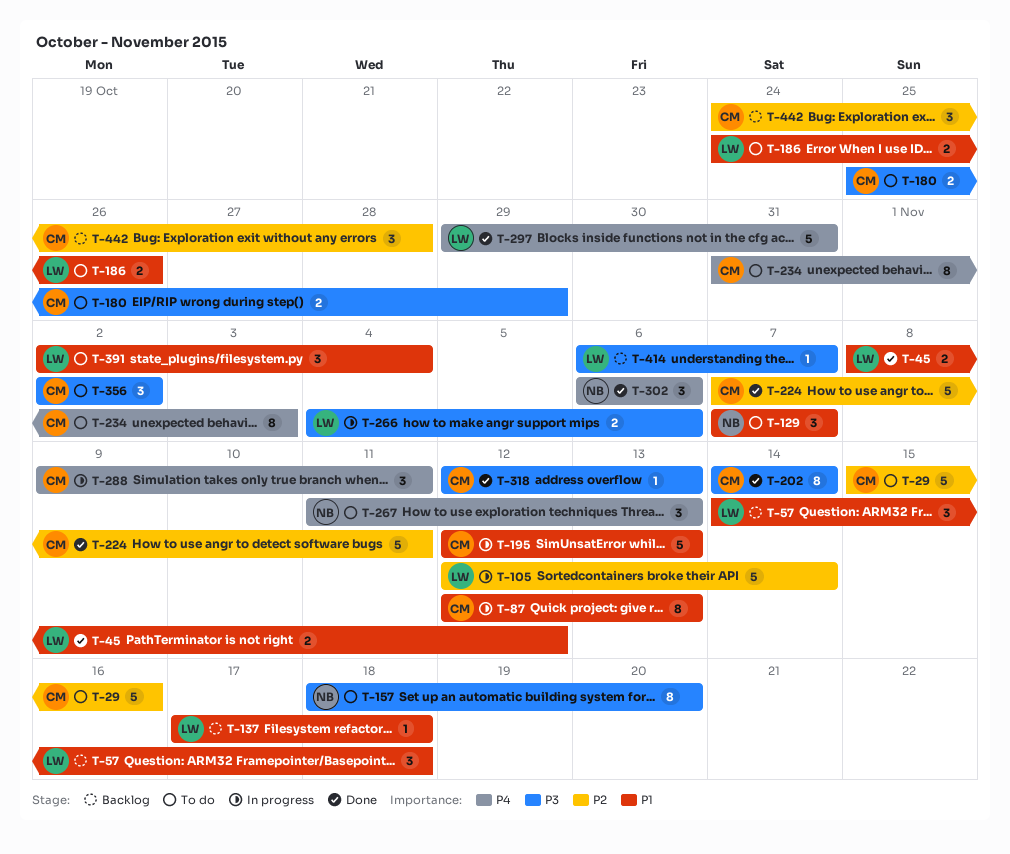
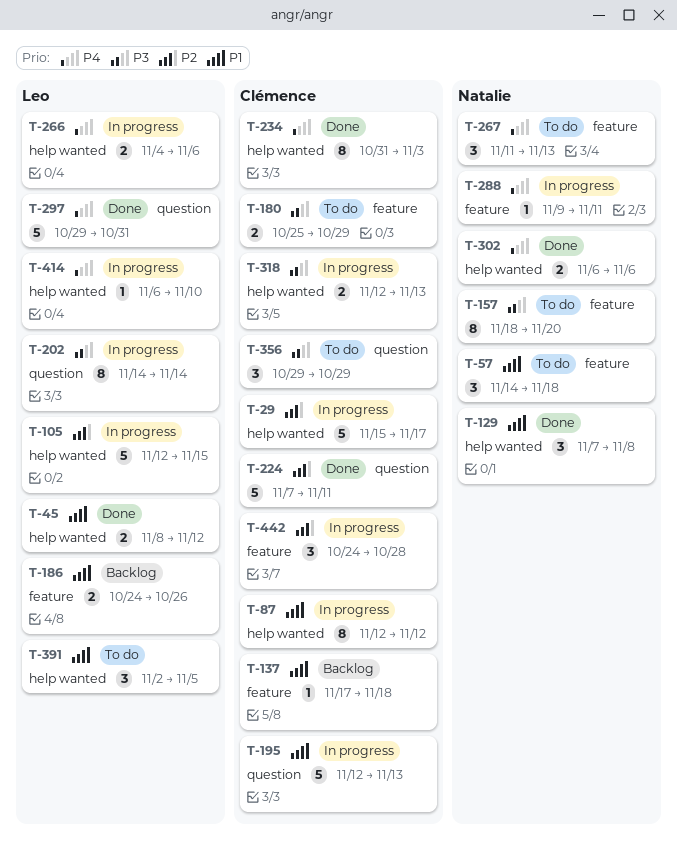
T-29, status: To do -> In progress
T-29, due: Nov 16 -> Nov 17
T-57, status: Backlog -> To do
T-57, owner: Leo -> Natalie
T-87, due: Nov 13 -> Nov 12
T-105, due: Nov 14 -> Nov 15
T-129, status: To do -> Done
T-129, due: Nov 7 -> Nov 8
T-137, owner: Leo -> Clémence
T-186, status: To do -> Backlog
T-202, status: Done -> In progress
T-202, owner: Clémence -> Leo
T-234, status: To do -> Done
T-266, priority: P3 -> P4
T-288, owner: Clémence -> Natalie
T-288, estimate: 3 -> 1
T-302, estimate: 3 -> 2
T-318, status: Done -> In progress
T-318, estimate: 1 -> 2
T-356, start: Nov 2 -> Oct 29
T-356, due: Nov 2 -> Oct 29
T-391, due: Nov 4 -> Nov 5
T-414, status: Backlog -> In progress
T-414, priority: P3 -> P4
T-414, due: Nov 7 -> Nov 10
T-442, status: Backlog -> In progress

